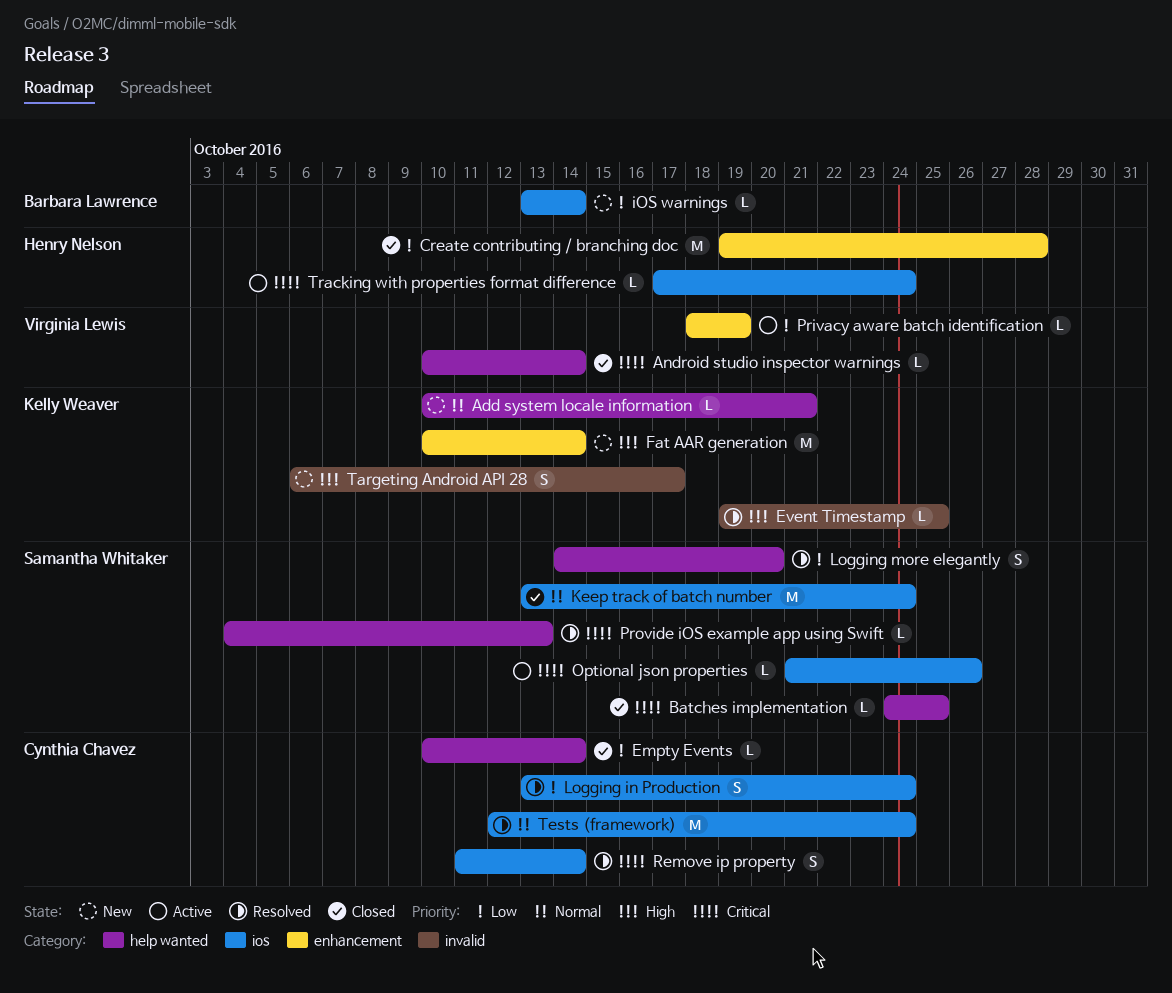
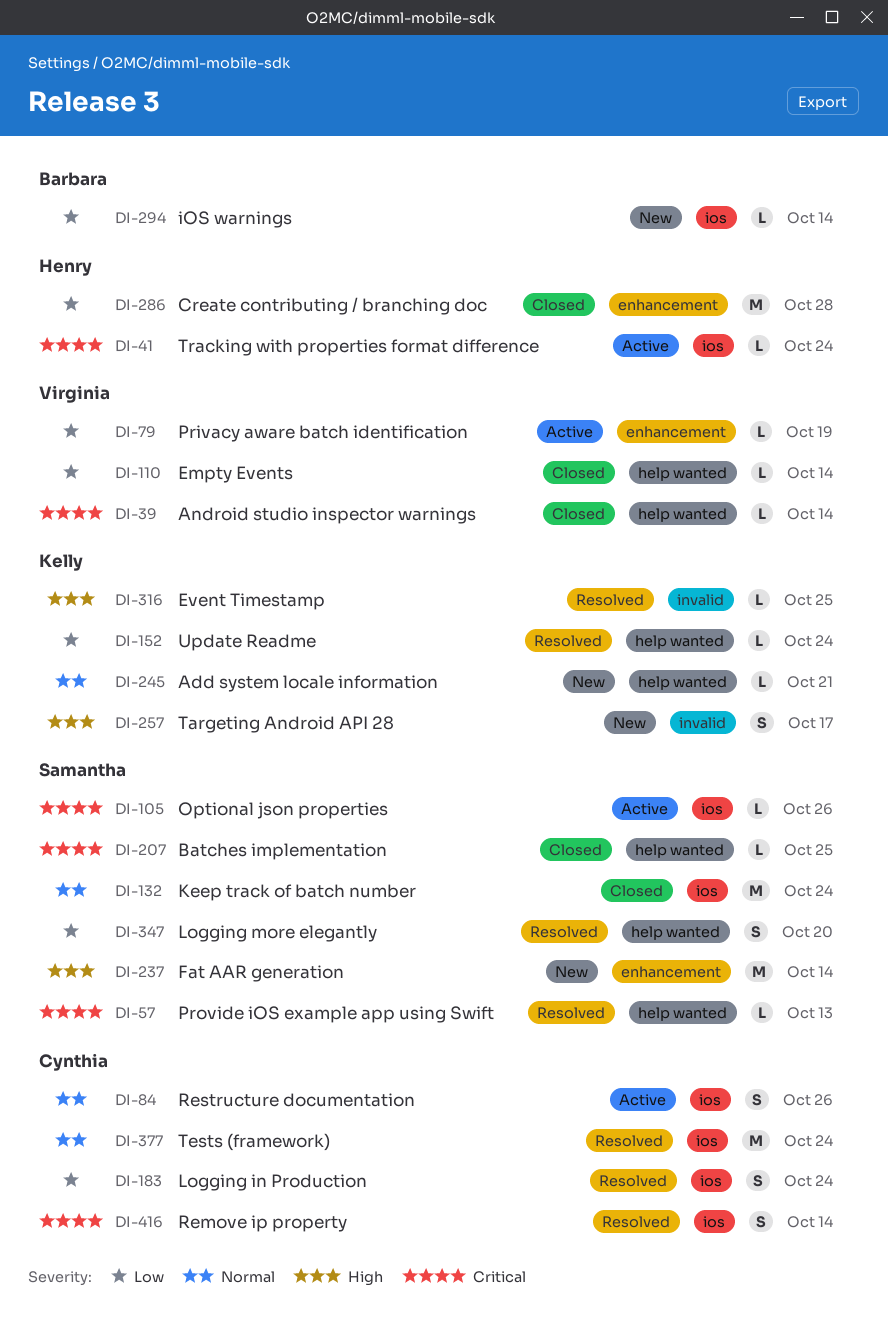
Empty Events, owner: Cynthia Chavez -> Virginia Lewis
Fat AAR generation, owner: Kelly Weaver -> Samantha Whitaker
Restructure documentation: none -> present
Update Readme: none -> present

